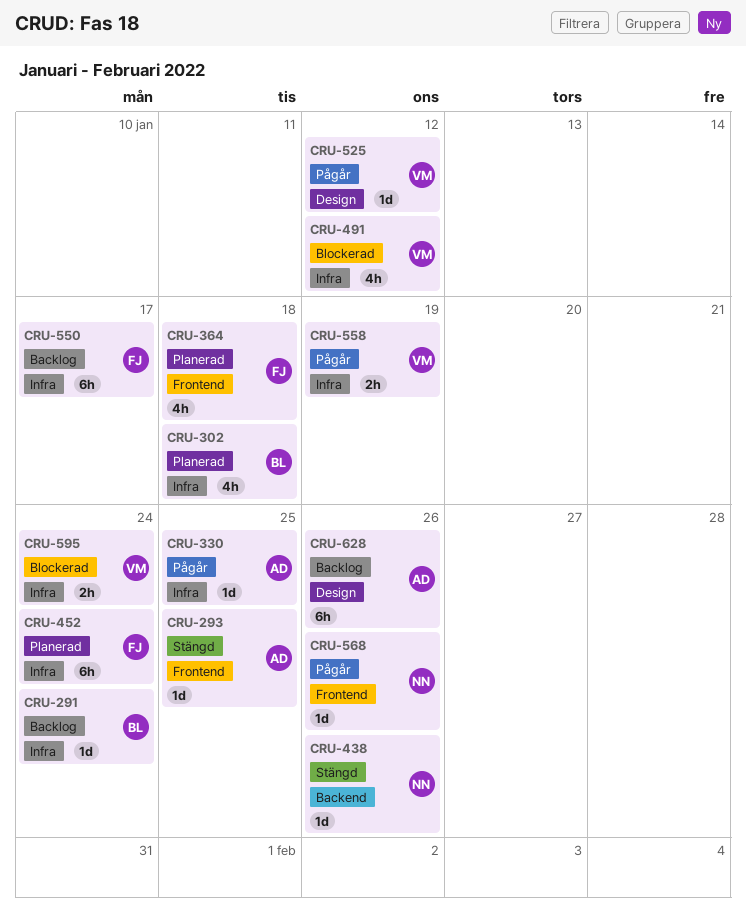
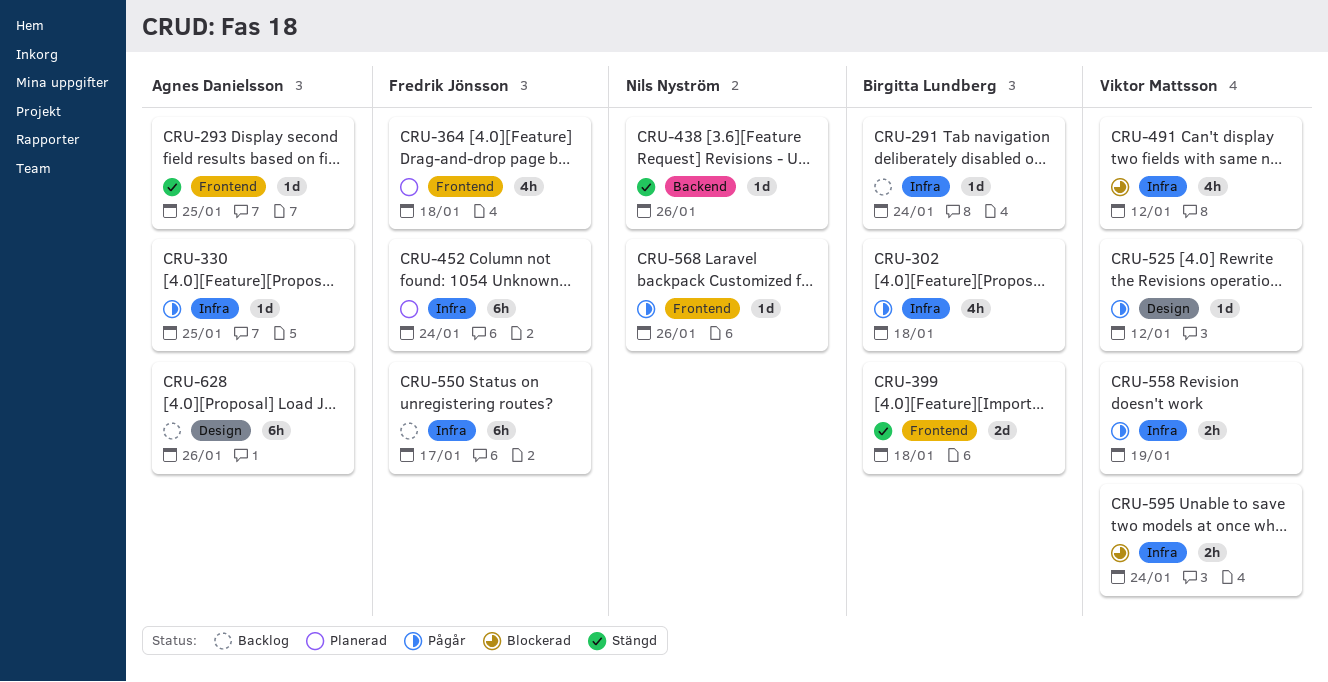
CRU-302, status: Planerad -> Pågår
CRU-399: none -> present

